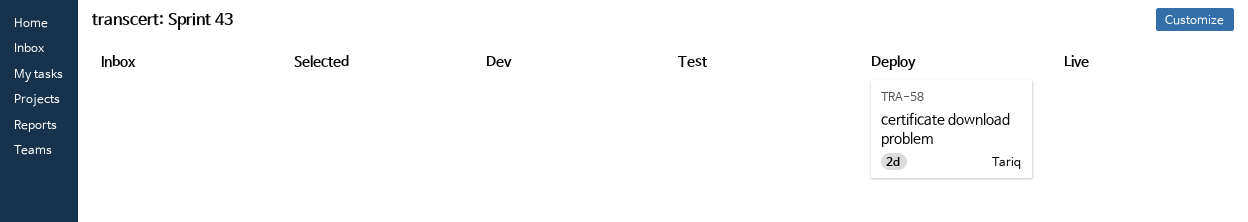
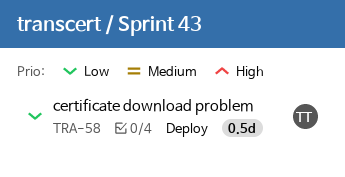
TRA-58, estimate: 2d -> 0.5d

